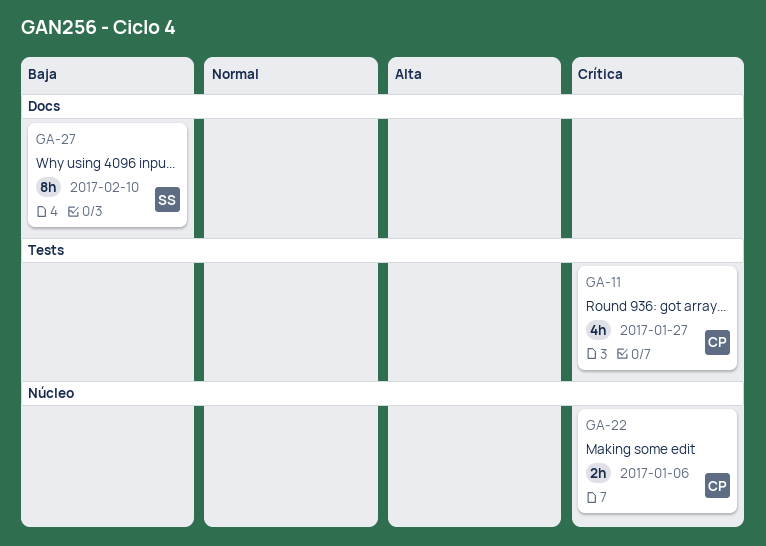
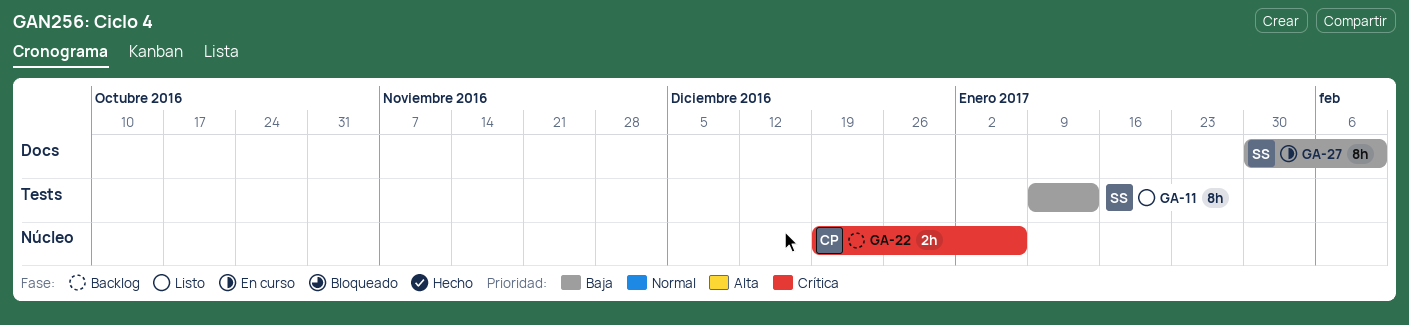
GA-11, owner: CP -> SS
GA-11, priority: Crítica -> Baja
GA-11, estimate: 4h -> 8h
GA-11, due: Jan 27 -> Jan 13

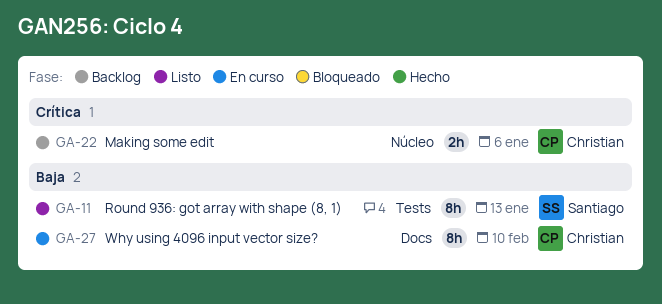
GA-27, owner: Santiago -> Christian

